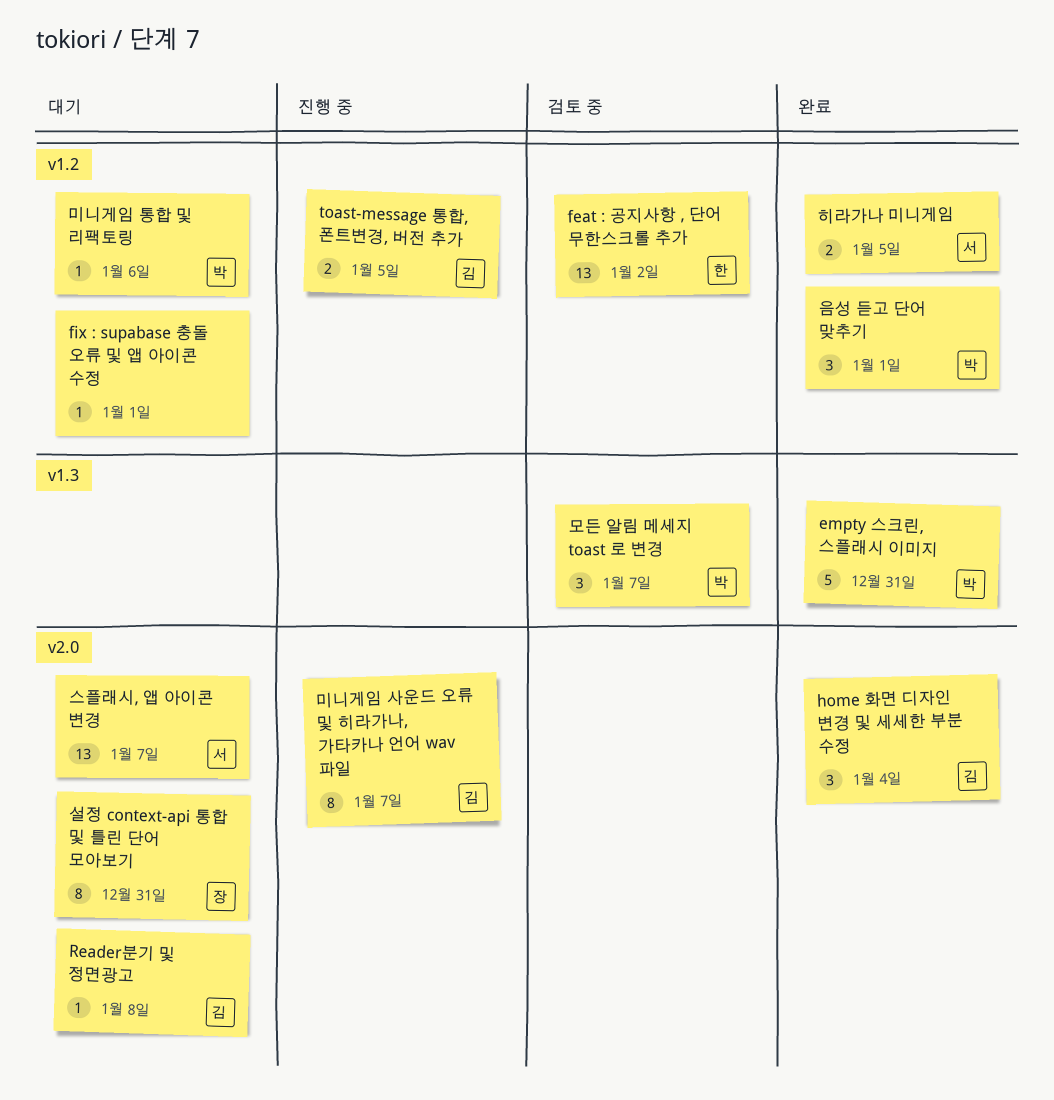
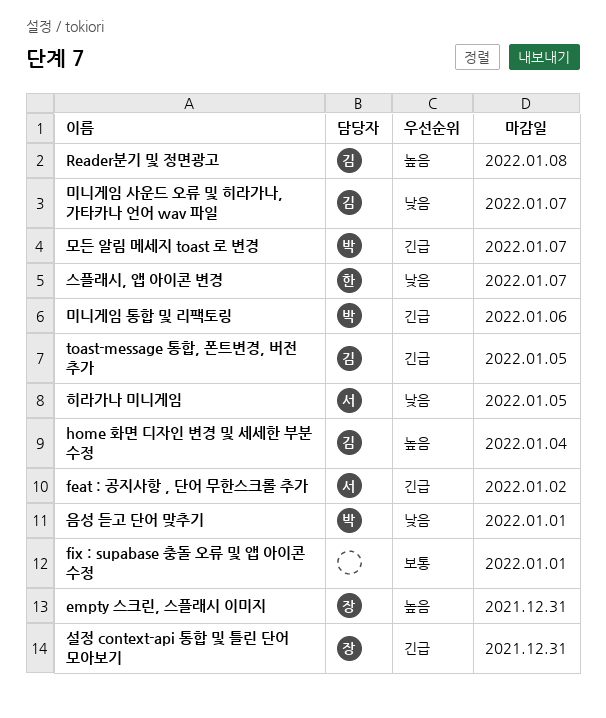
empty 스크린, 스플래시 이미지, owner: 박 -> 장
feat : 공지사항 , 단어 무한스크롤 추가, owner: 한 -> 서
스플래시, 앱 아이콘 변경, owner: 서 -> 한

